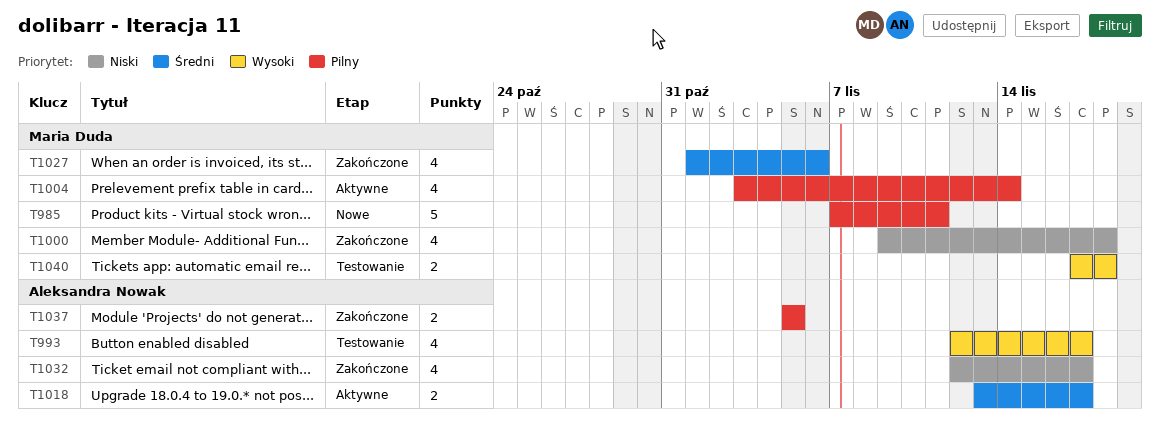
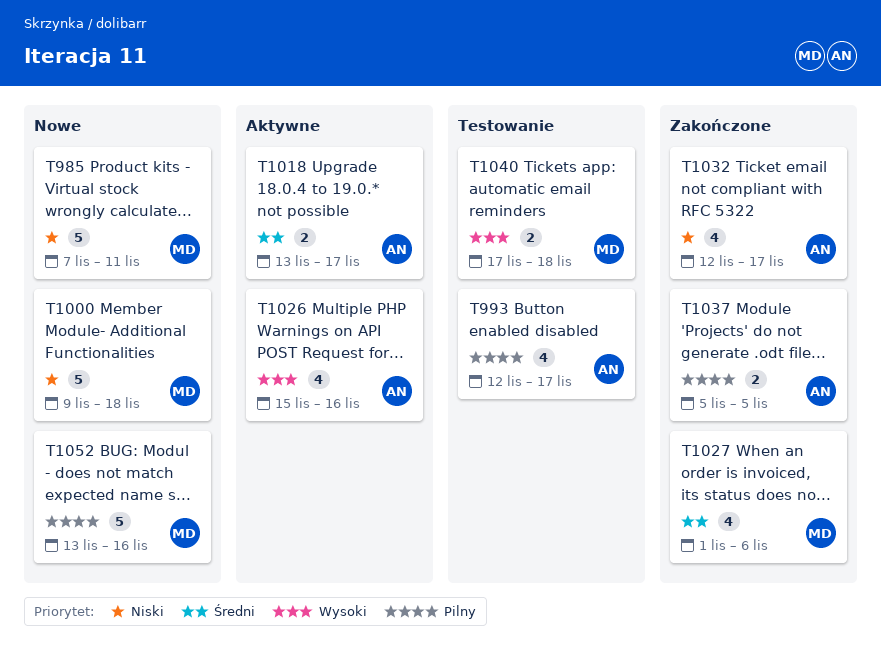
T985, priority: Pilny -> Niski
T993, priority: Wysoki -> Pilny
T1000, status: Zakończone -> Nowe
T1000, estimate: 4 -> 5
T1004: present -> none
T1026: none -> present
T1052: none -> present

